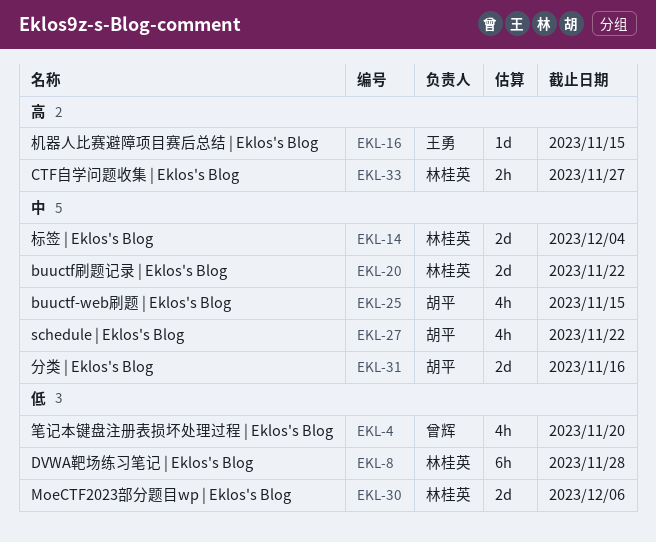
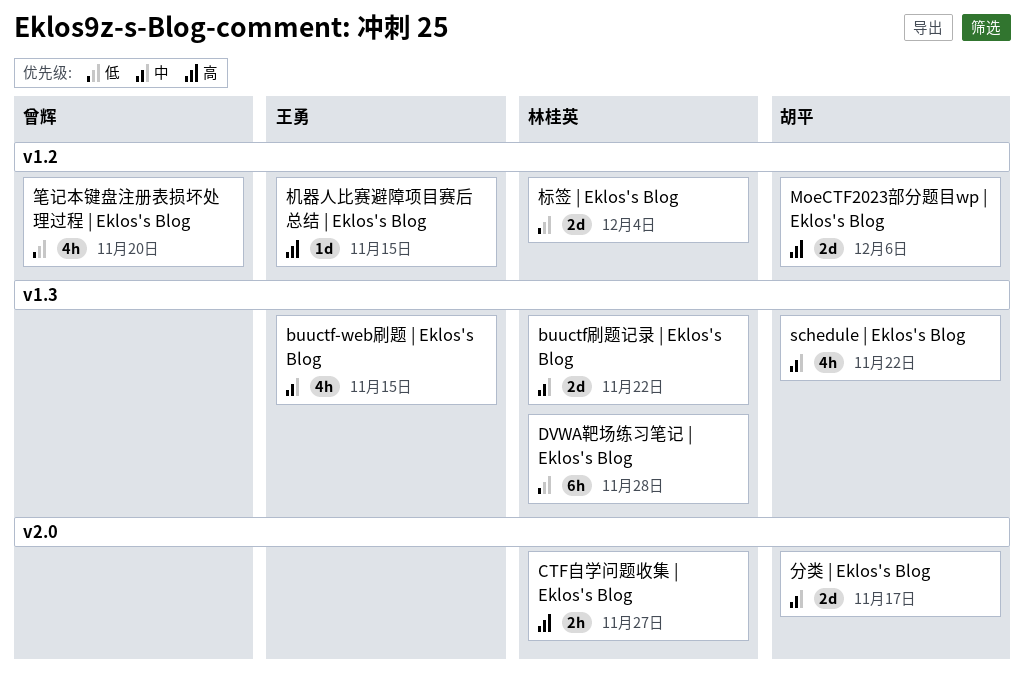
buuctf-web刷题 | Eklos's Blog, owner: 胡平 -> 王勇
MoeCTF2023部分题目wp | Eklos's Blog, owner: 林桂英 -> 胡平
MoeCTF2023部分题目wp | Eklos's Blog, priority: 低 -> 高
分类 | Eklos's Blog, due: Nov 16 -> Nov 17
标签 | Eklos's Blog, priority: 中 -> 低

